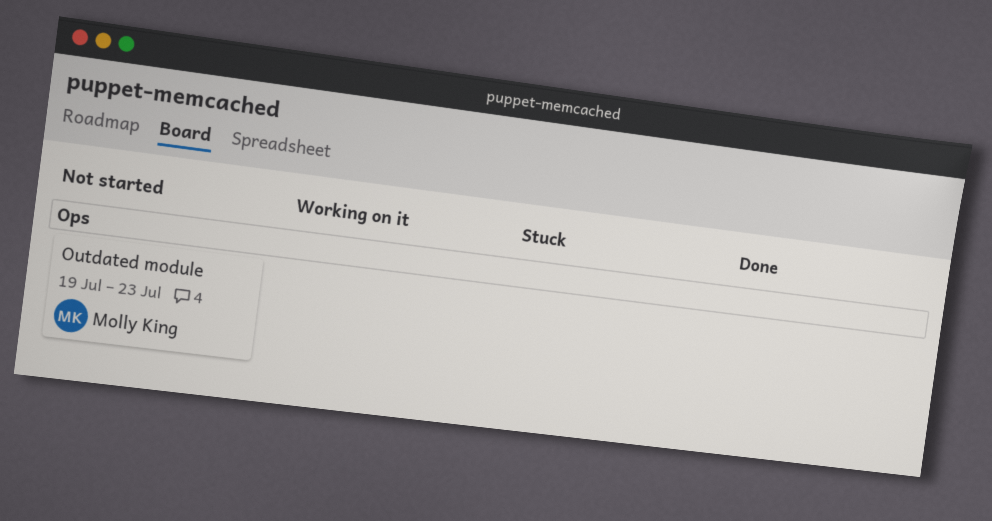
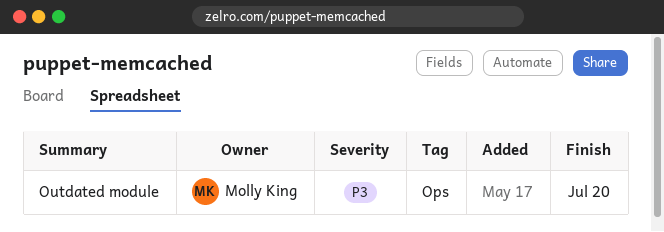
Outdated module, due: Jul 23 -> Jul 20

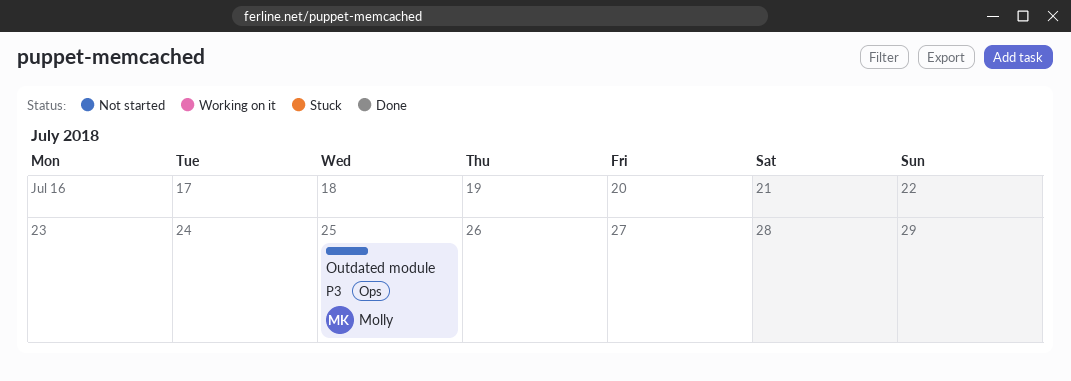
Outdated module, due: Jul 20 -> Jul 25

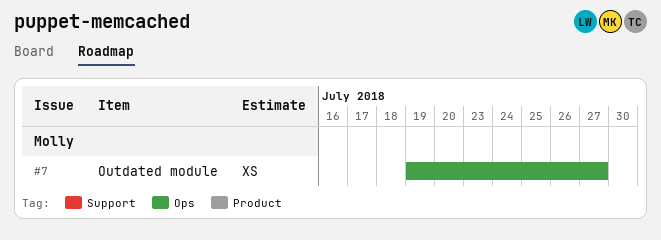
Outdated module, due: Jul 25 -> Jul 27

